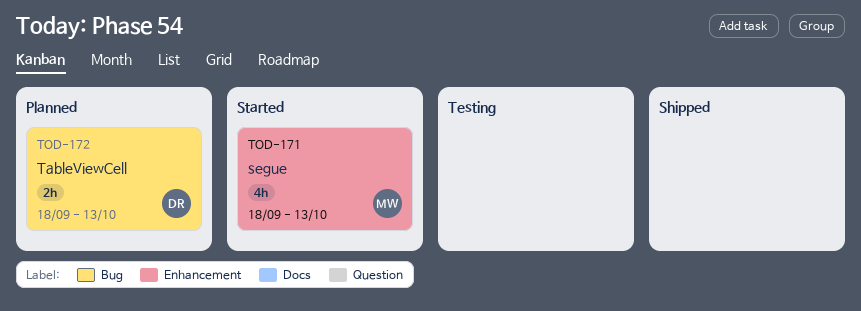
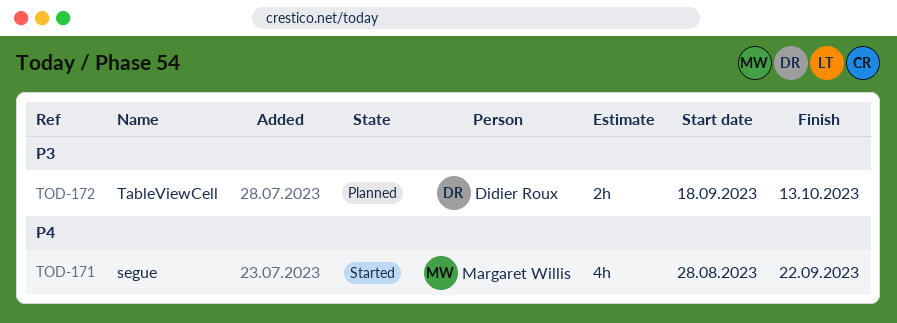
TOD-171, start: Sep 18 -> Aug 28
TOD-171, due: Oct 13 -> Sep 22

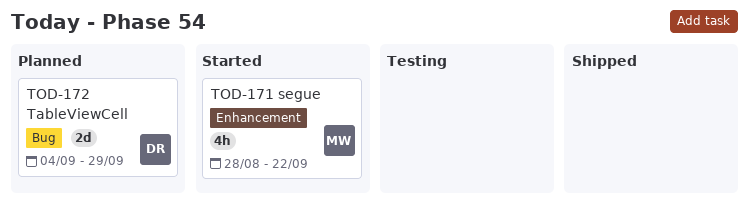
TOD-172, estimate: 2h -> 2d
TOD-172, start: Sep 18 -> Sep 4
TOD-172, due: Oct 13 -> Sep 29

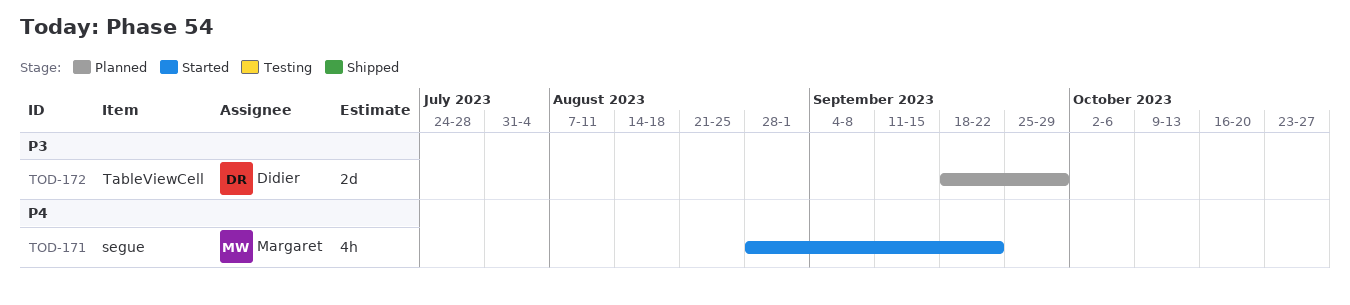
TOD-172, start: Sep 4 -> Sep 18

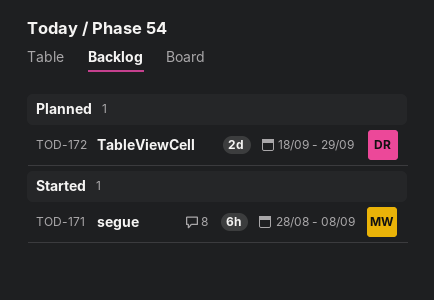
TOD-171, estimate: 4h -> 6h
TOD-171, due: Sep 22 -> Sep 8

